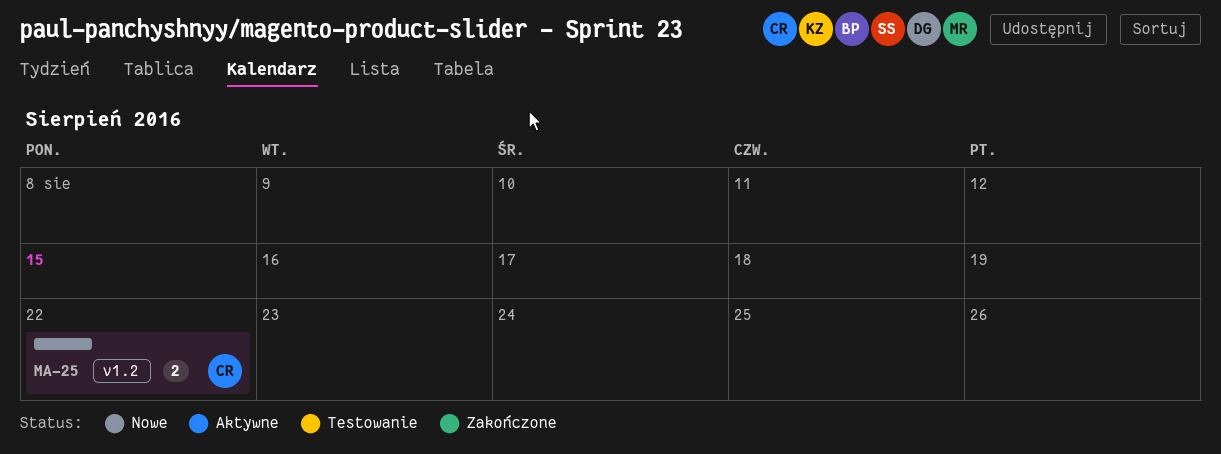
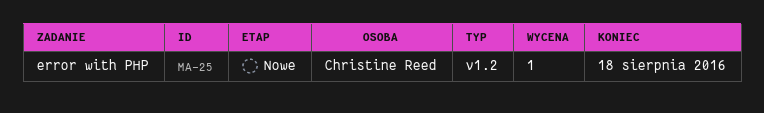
MA-25, estimate: 2 -> 1
MA-25, due: Aug 22 -> Aug 18

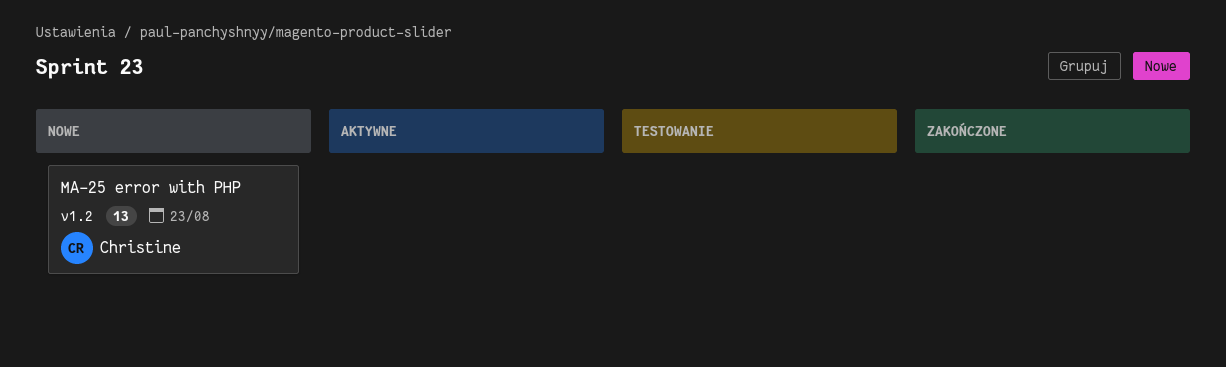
MA-25, estimate: 1 -> 13
MA-25, due: Aug 18 -> Aug 23

